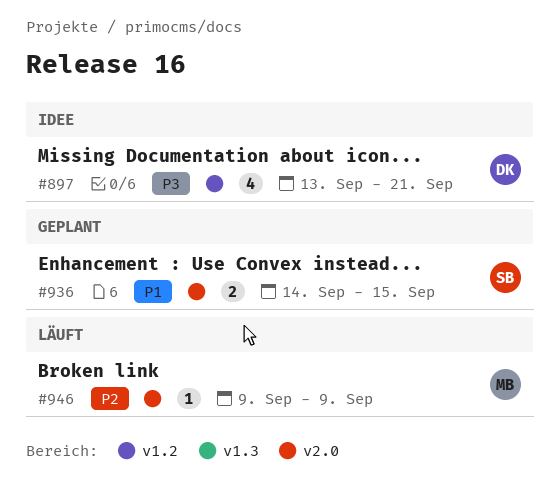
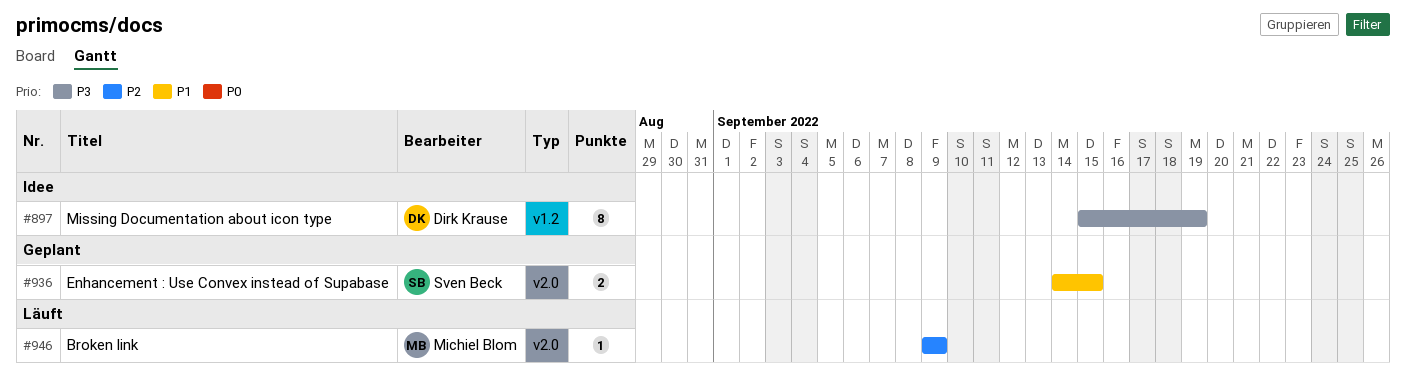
#897, estimate: 4 -> 8
#897, start: Sep 13 -> Sep 15
#897, due: Sep 21 -> Sep 19

